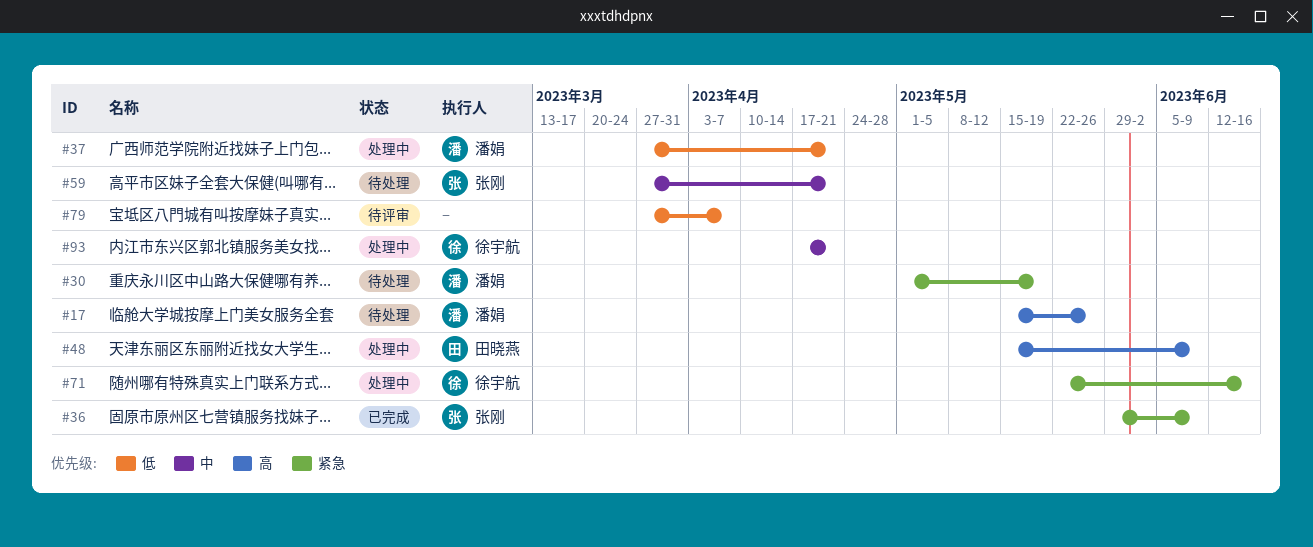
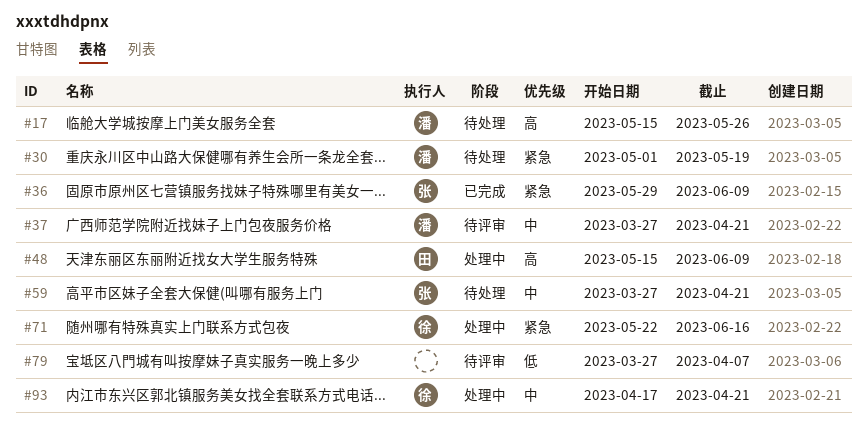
#37, status: 处理中 -> 待评审
#37, priority: 低 -> 中

